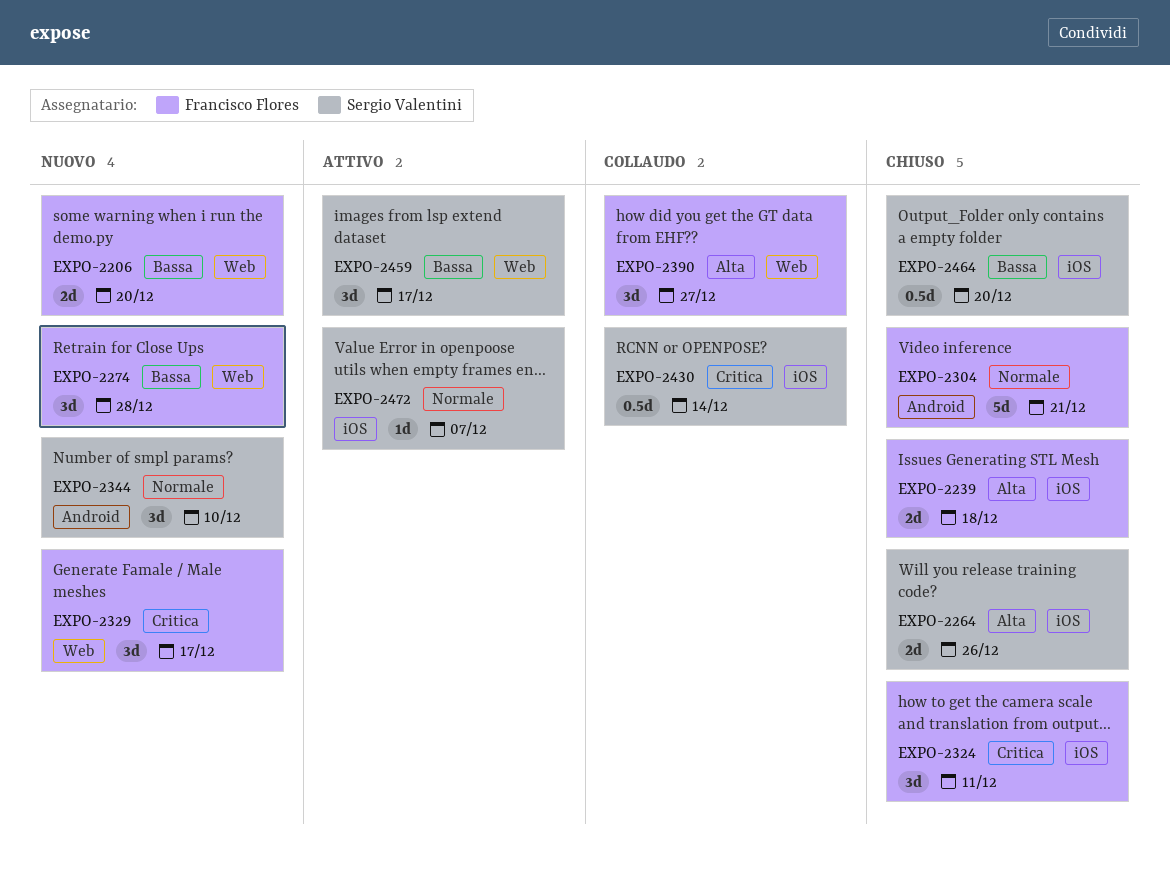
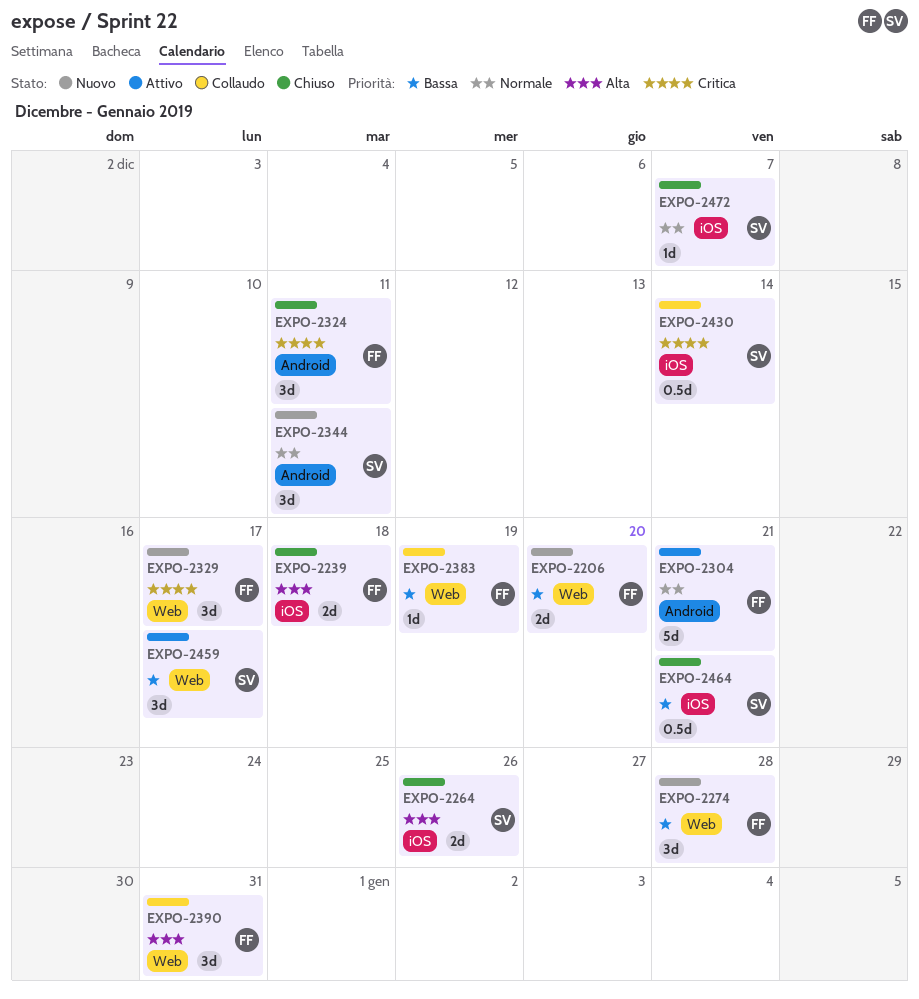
EXPO-2304, status: Chiuso -> Attivo
EXPO-2324, label: iOS -> Android
EXPO-2344, due: Dec 10 -> Dec 11
EXPO-2383: none -> present
EXPO-2390, due: Dec 27 -> Dec 31
EXPO-2464, due: Dec 20 -> Dec 21
EXPO-2472, status: Attivo -> Chiuso

